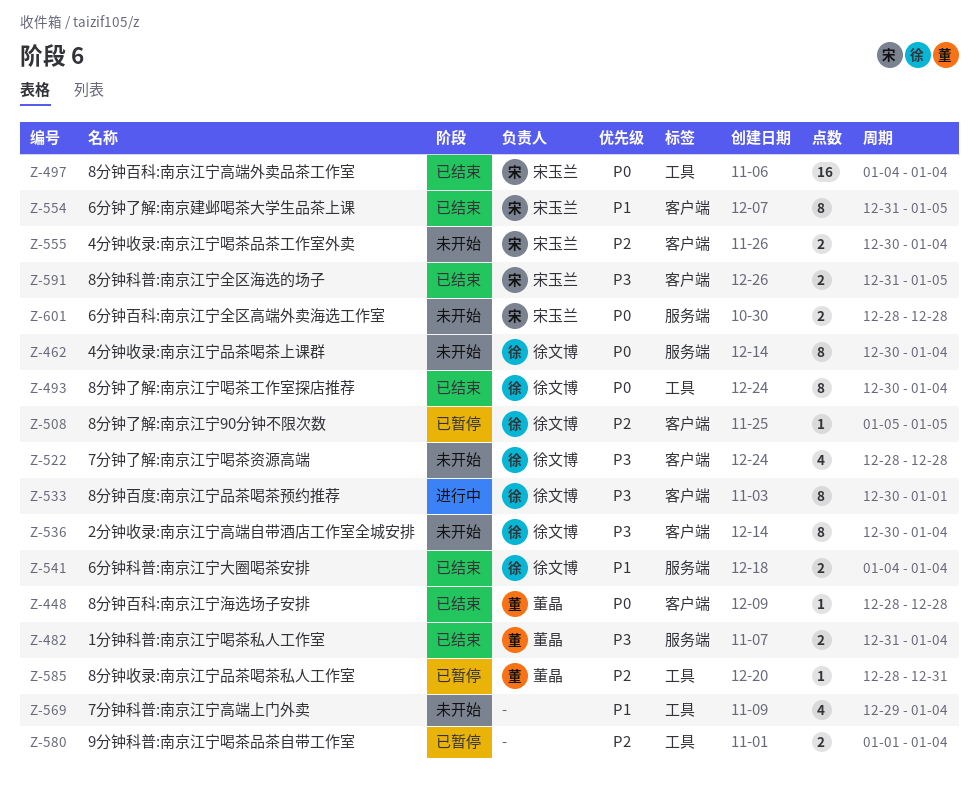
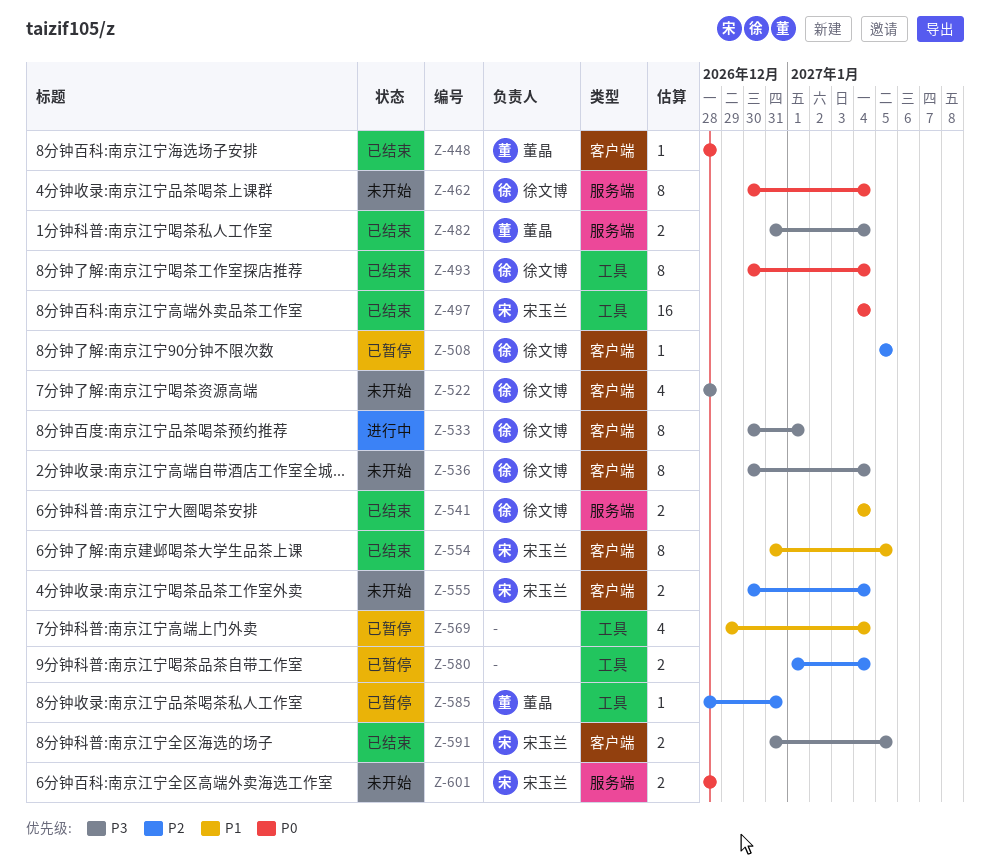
Z-569, status: 未开始 -> 已暂停

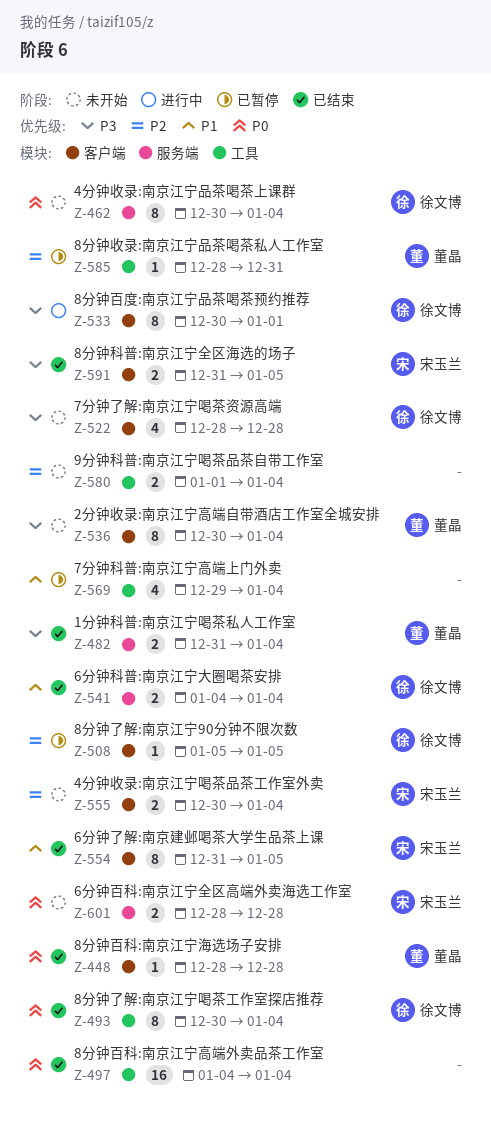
Z-497, owner: 宋玉兰 -> none
Z-536, owner: 徐文博 -> 董晶
Z-580, status: 已暂停 -> 未开始

